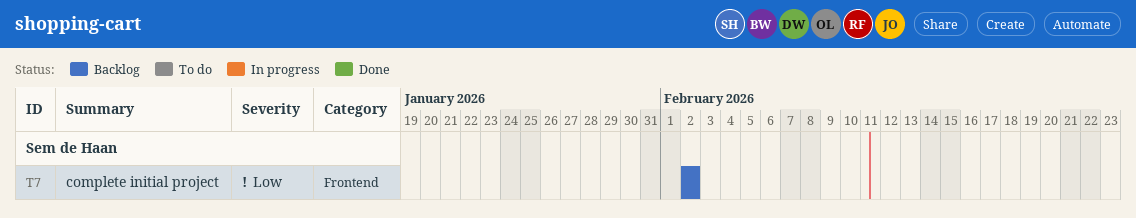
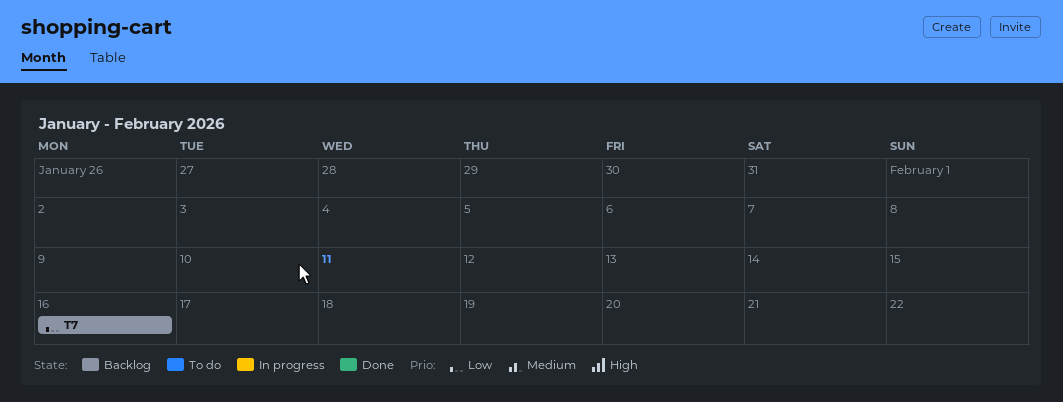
T7, start: Feb 2 -> Feb 16
T7, due: Feb 2 -> Feb 16

